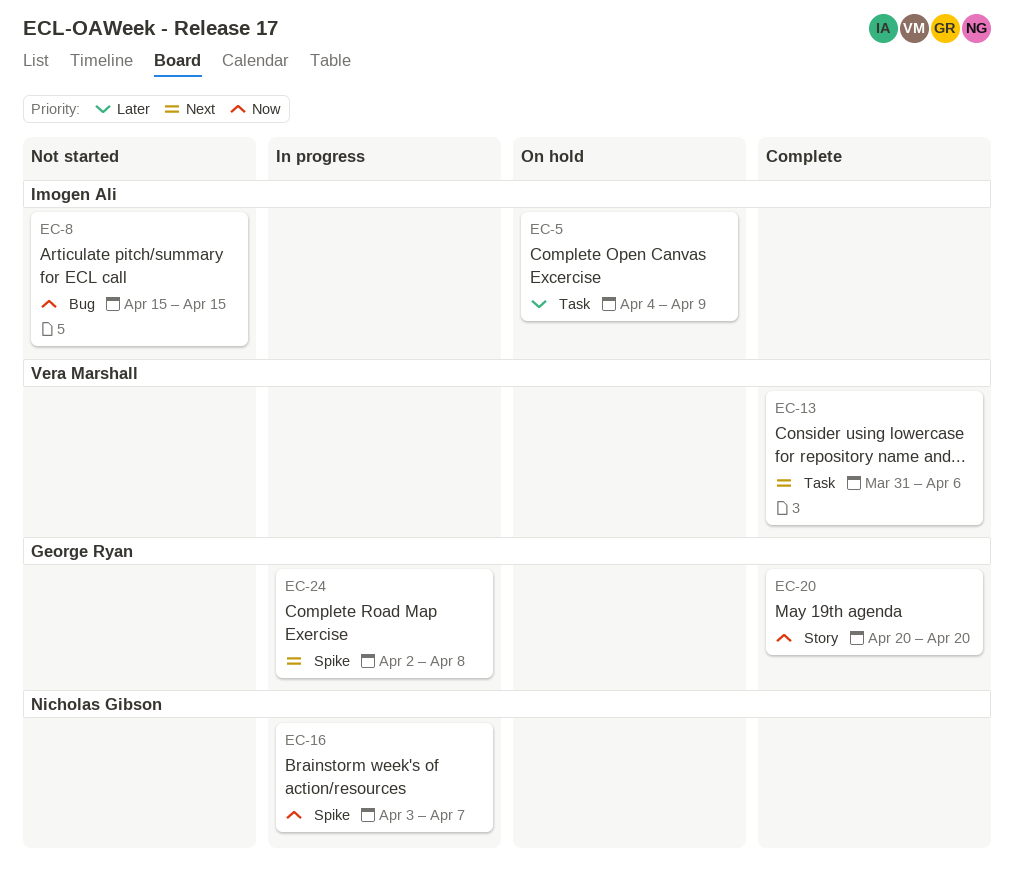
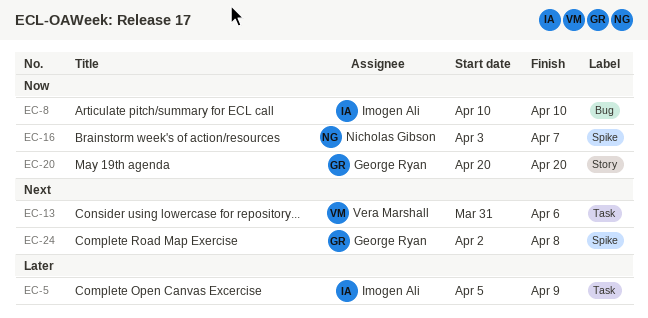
EC-5, start: Apr 4 -> Apr 5
EC-8, start: Apr 15 -> Apr 10
EC-8, due: Apr 15 -> Apr 10

